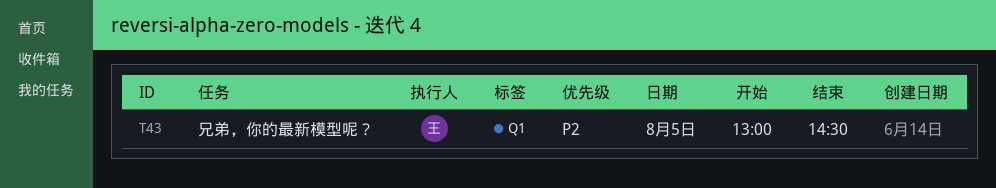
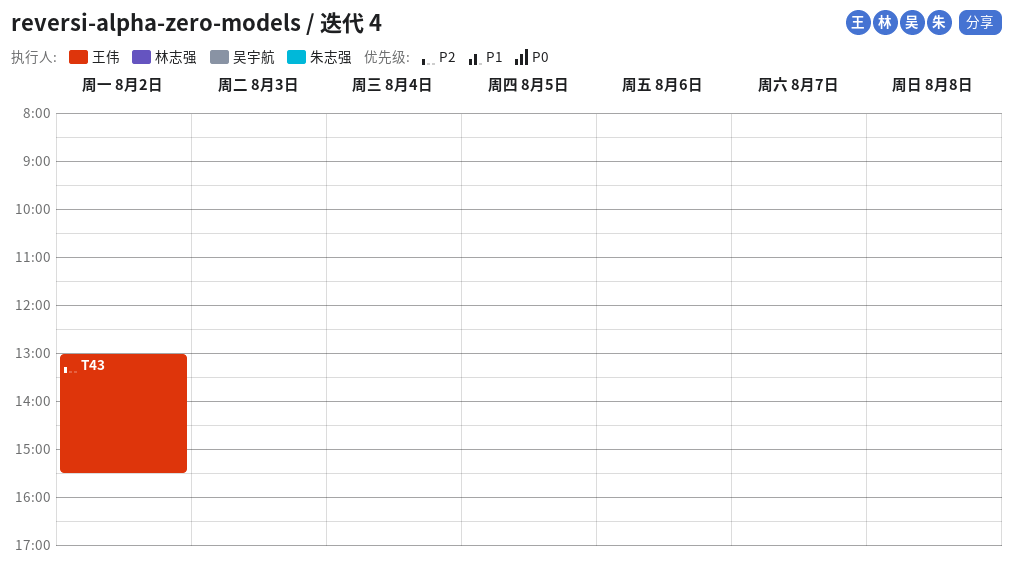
T43, day: Aug 5 -> Aug 2
T43, ends: 14:30 -> 15:30

